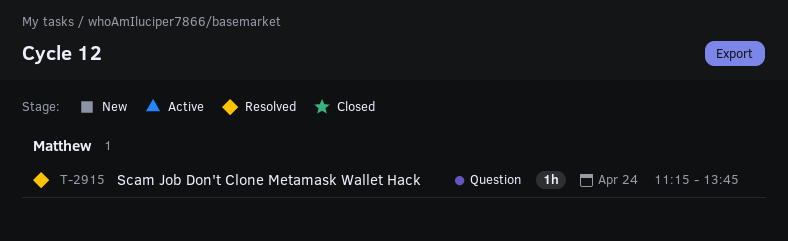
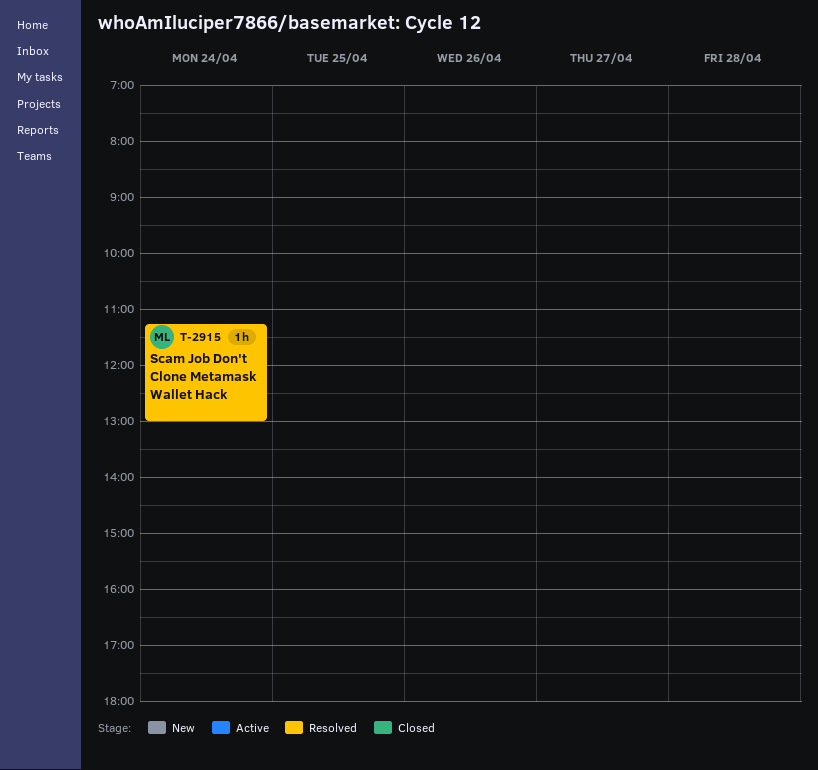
T-2915, ends: 13:45 -> 13:00

